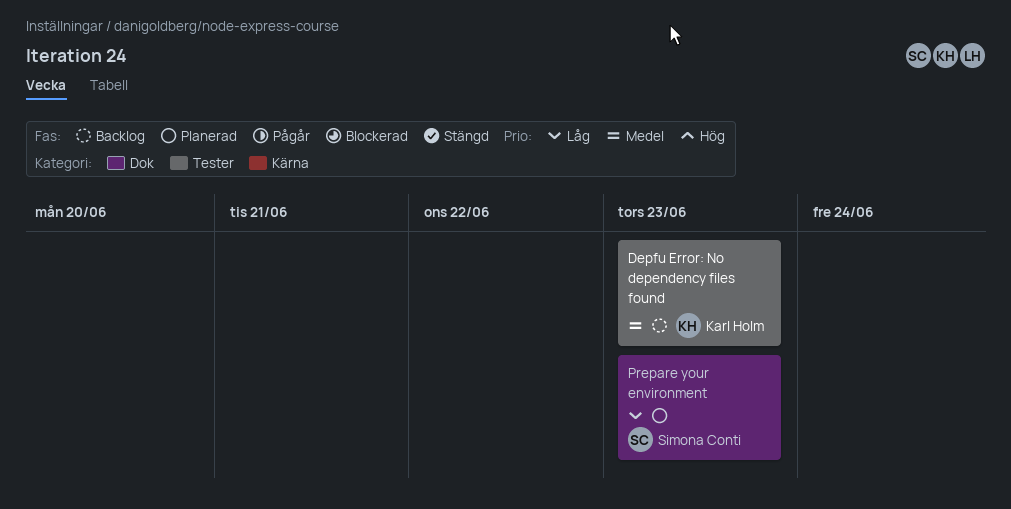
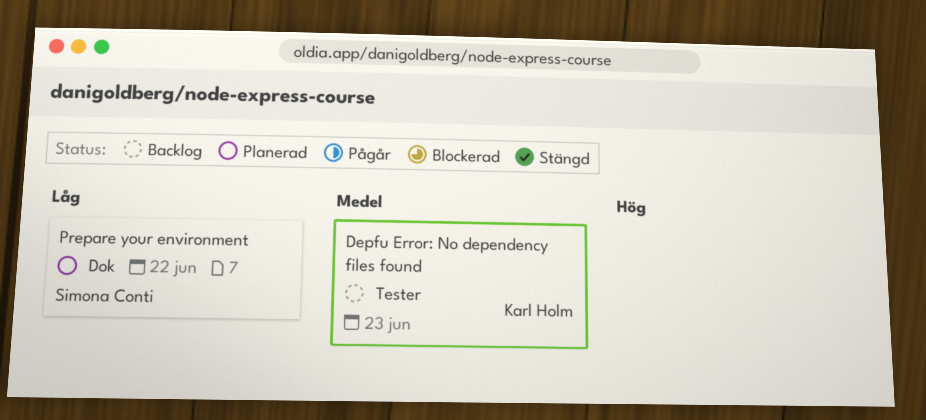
Prepare your environment, due: Jun 23 -> Jun 22

